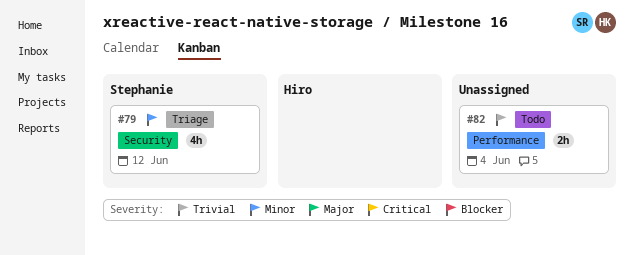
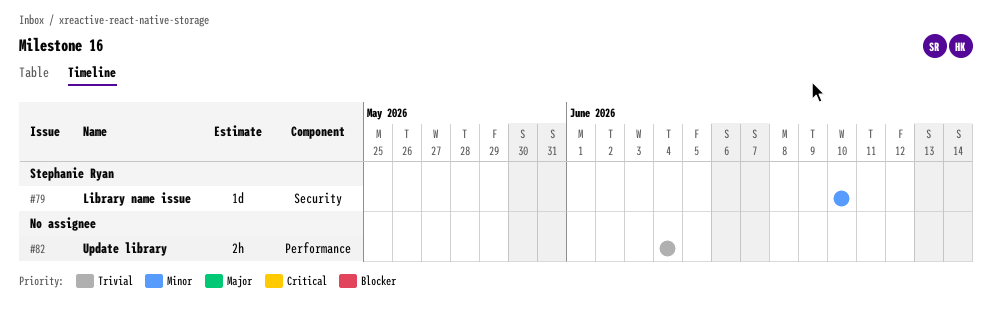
#79, estimate: 4h -> 1d
#79, due: Jun 12 -> Jun 10

